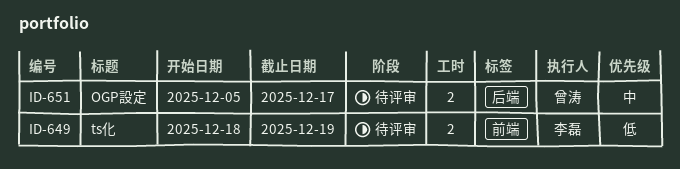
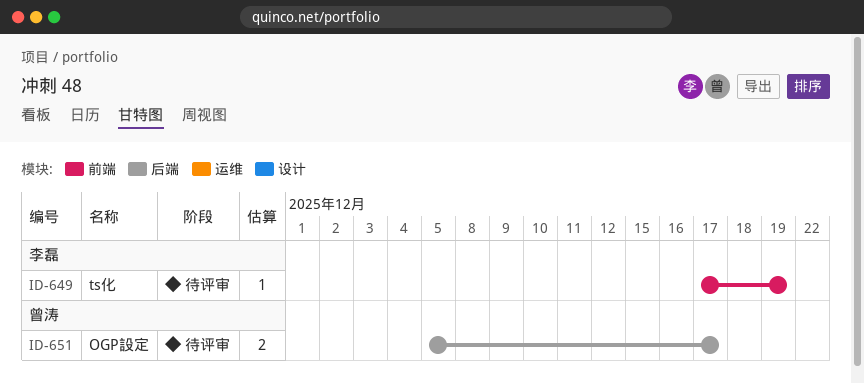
ID-649, estimate: 2 -> 1
ID-649, start: Dec 18 -> Dec 17

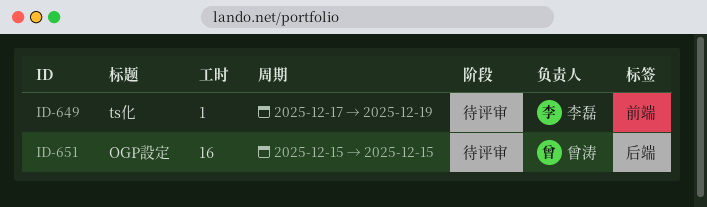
ID-651, estimate: 2 -> 16
ID-651, start: Dec 5 -> Dec 15
ID-651, due: Dec 17 -> Dec 15

